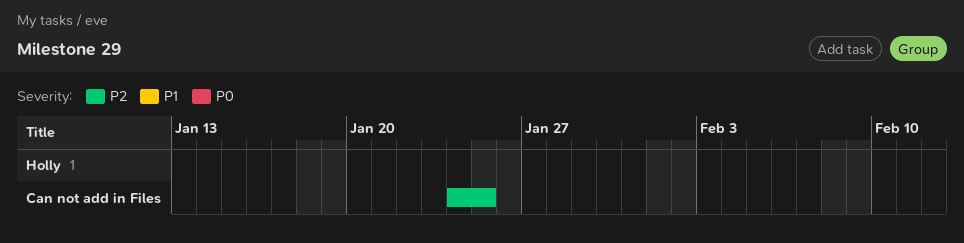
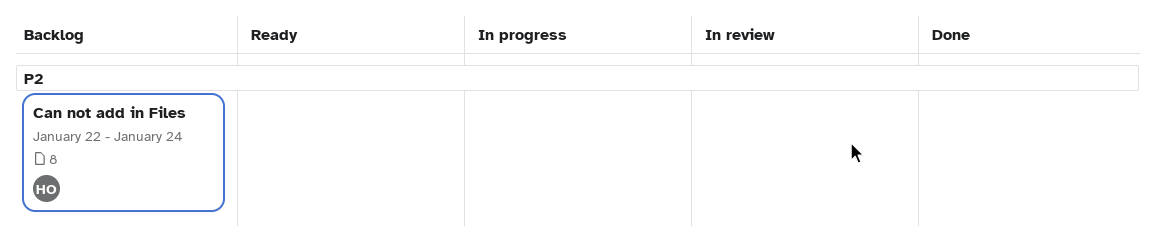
Can not add in Files, start: Jan 24 -> Jan 22
Can not add in Files, due: Jan 25 -> Jan 24

